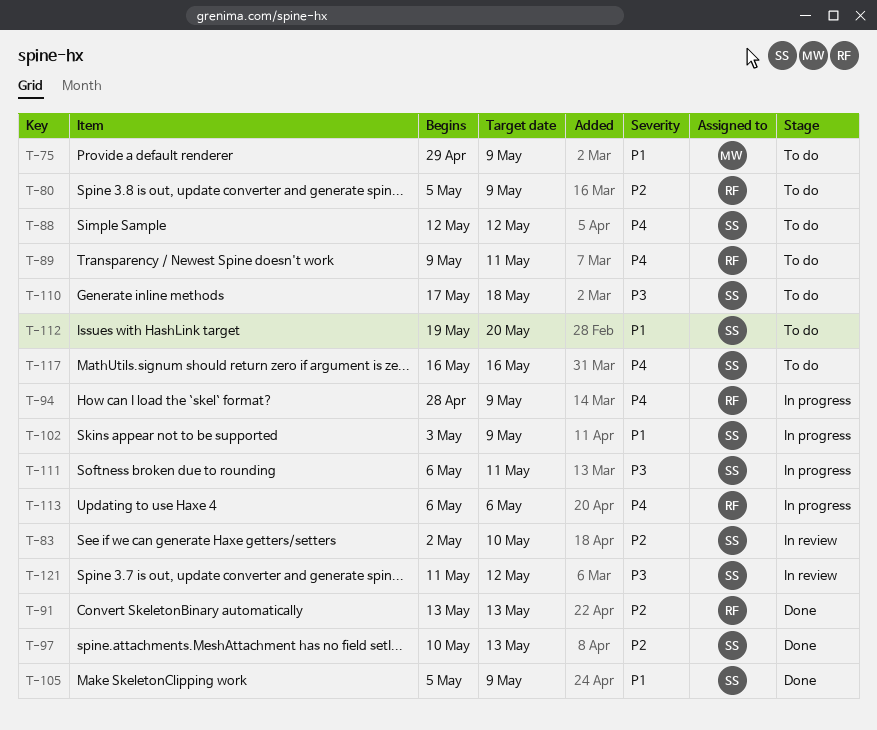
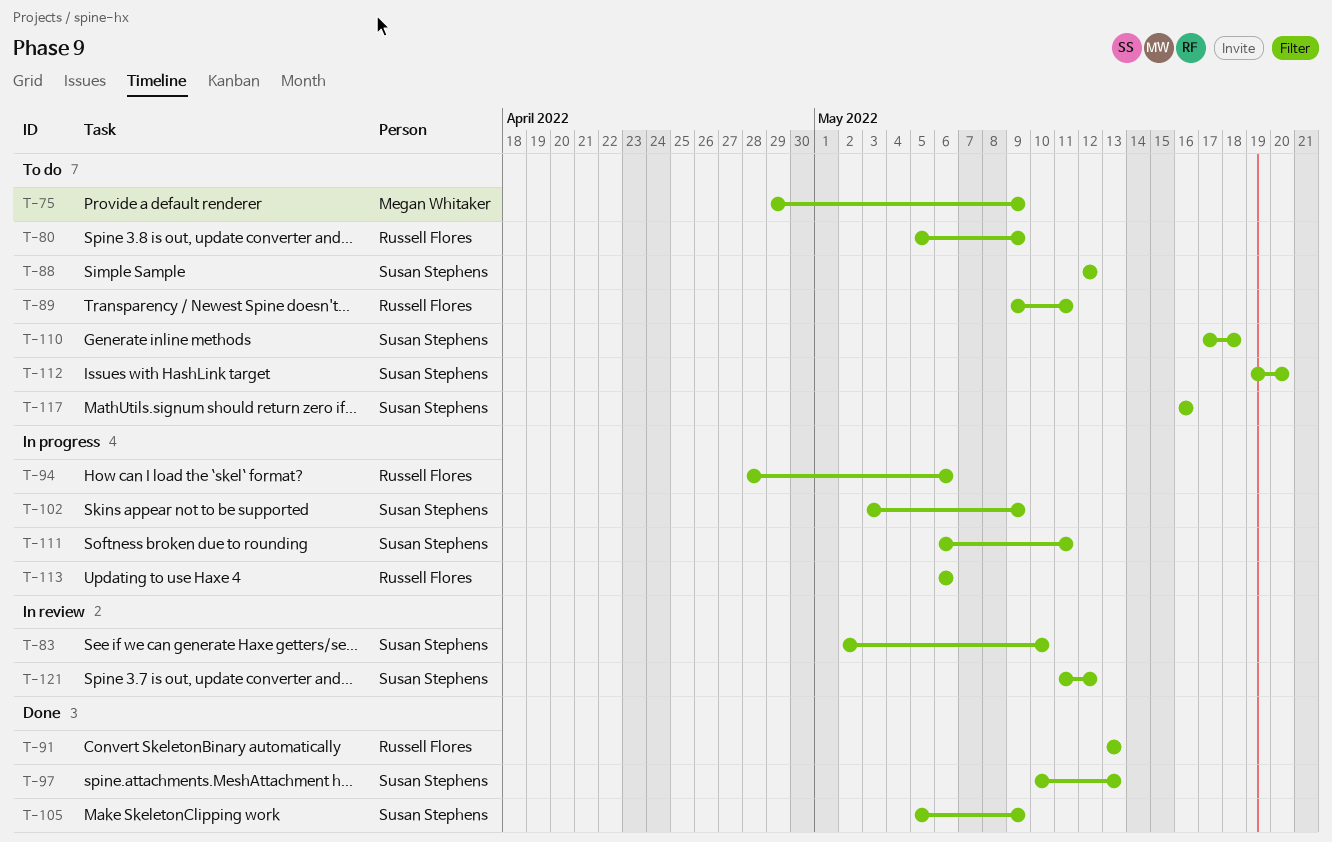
T-94, due: May 9 -> May 6

